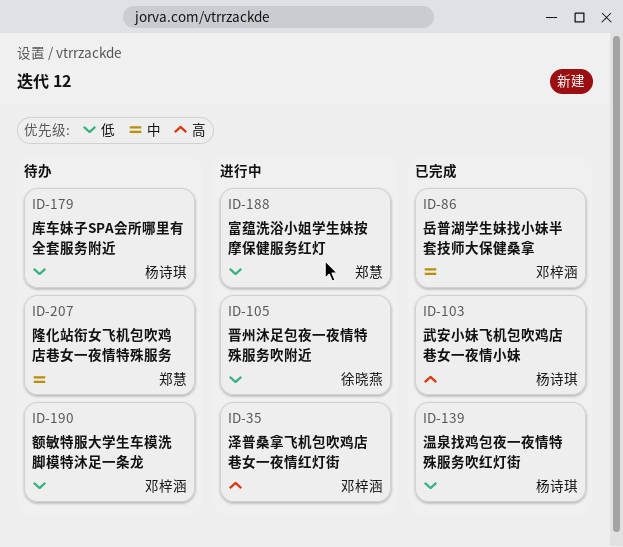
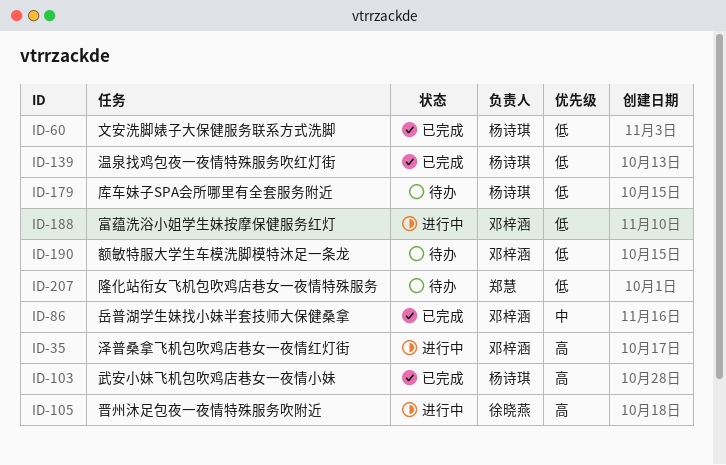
ID-60: none -> present
ID-105, priority: 低 -> 高
ID-188, owner: 郑慧 -> 邓梓涵
ID-207, priority: 中 -> 低

